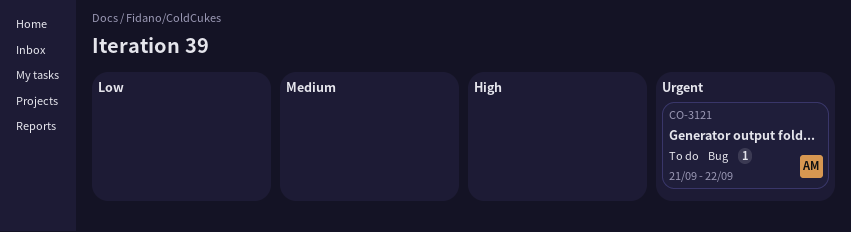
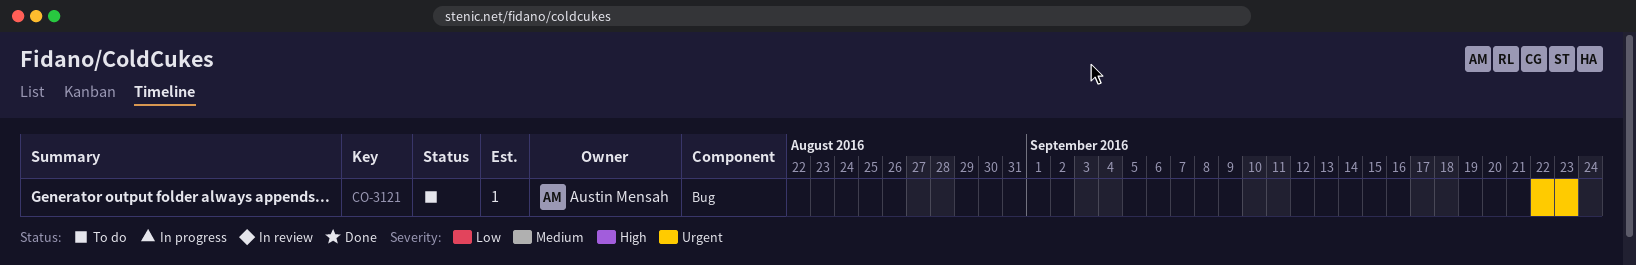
CO-3121, start: Sep 21 -> Sep 22
CO-3121, due: Sep 22 -> Sep 23

